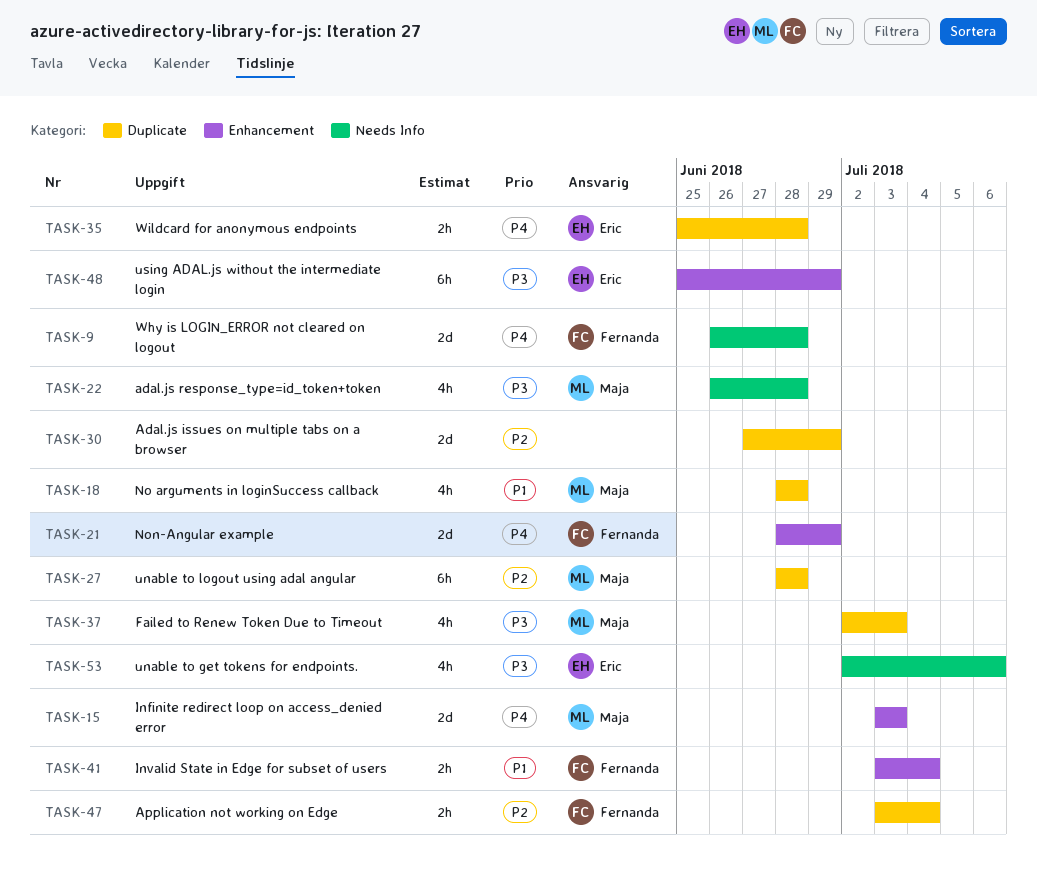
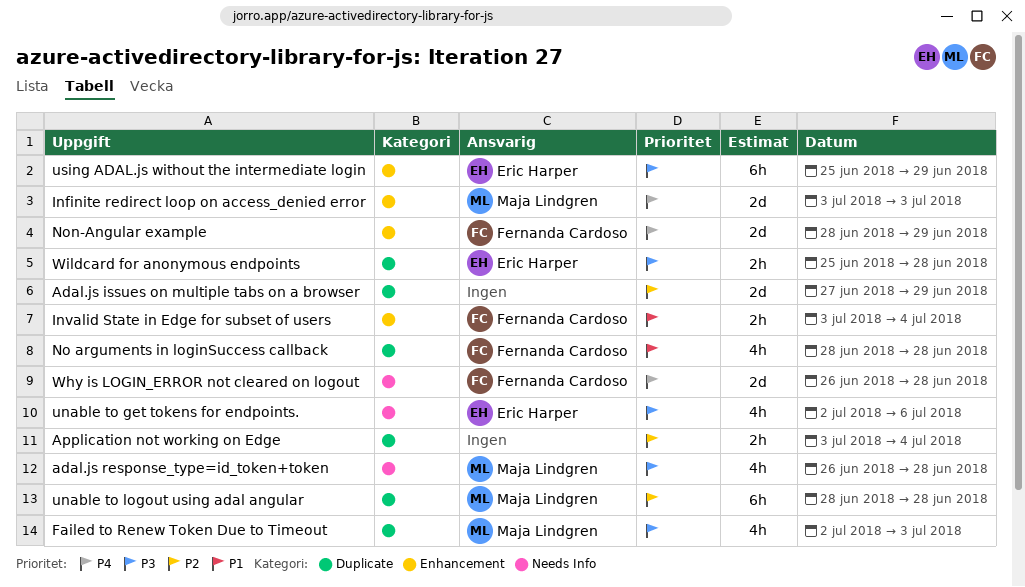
Application not working on Edge, owner: Fernanda Cardoso -> none
No arguments in loginSuccess callback, owner: Maja Lindgren -> Fernanda Cardoso
Wildcard for anonymous endpoints, priority: P4 -> P3

